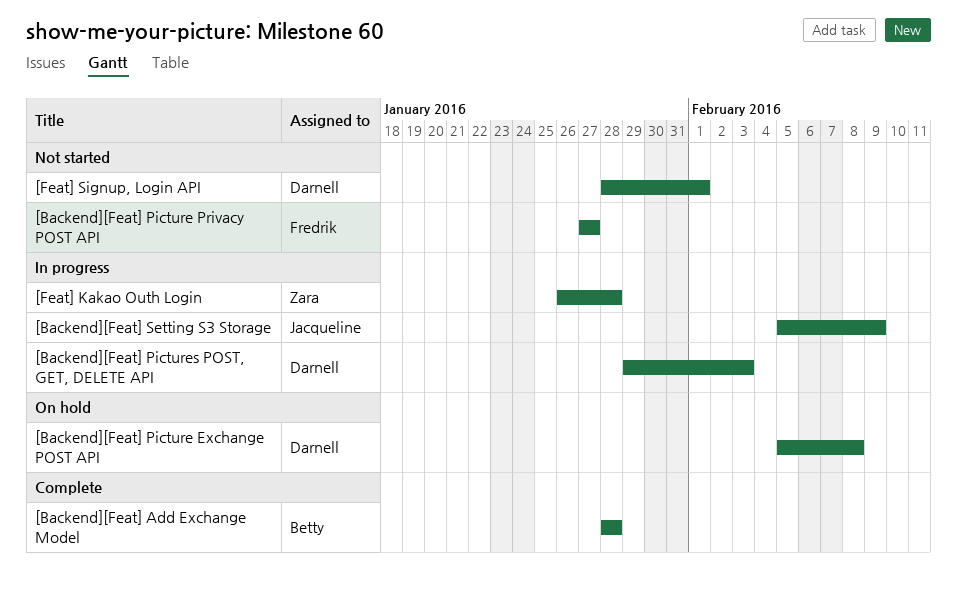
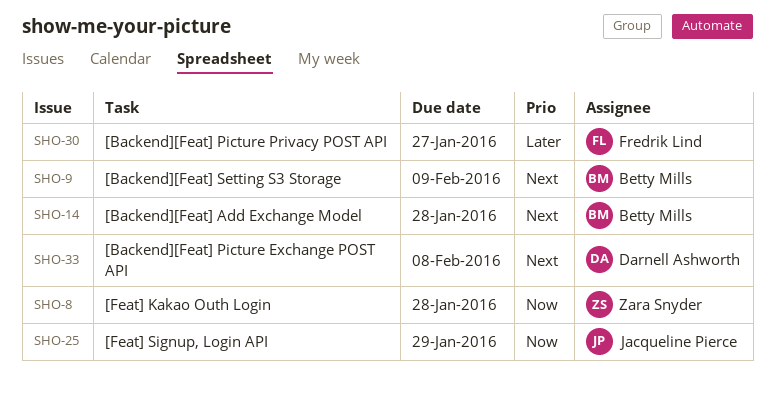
[Backend][Feat] Pictures POST, GET, DELETE API: present -> none
[Backend][Feat] Setting S3 Storage, owner: Jacqueline Pierce -> Betty Mills
[Feat] Signup, Login API, owner: Darnell Ashworth -> Jacqueline Pierce
[Feat] Signup, Login API, due: Feb 1 -> Jan 29

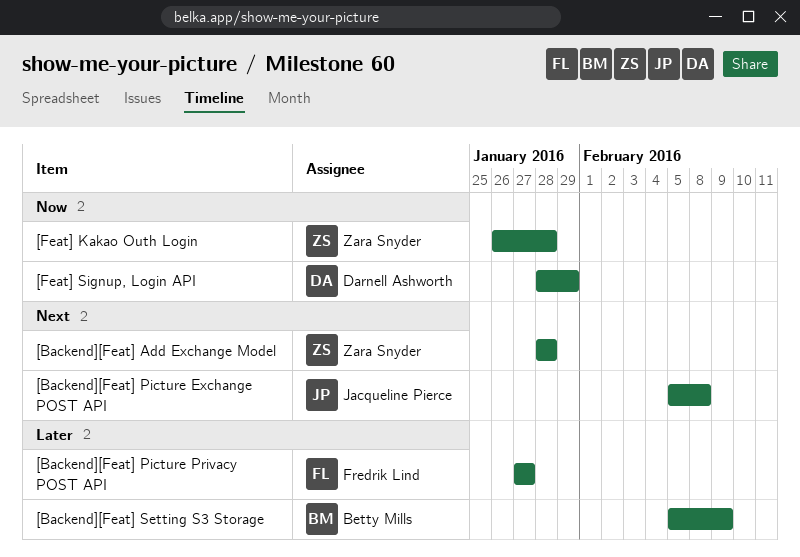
[Backend][Feat] Add Exchange Model, owner: Betty Mills -> Zara Snyder
[Backend][Feat] Picture Exchange POST API, owner: Darnell Ashworth -> Jacqueline Pierce
[Backend][Feat] Setting S3 Storage, priority: Next -> Later
[Feat] Signup, Login API, owner: Jacqueline Pierce -> Darnell Ashworth

